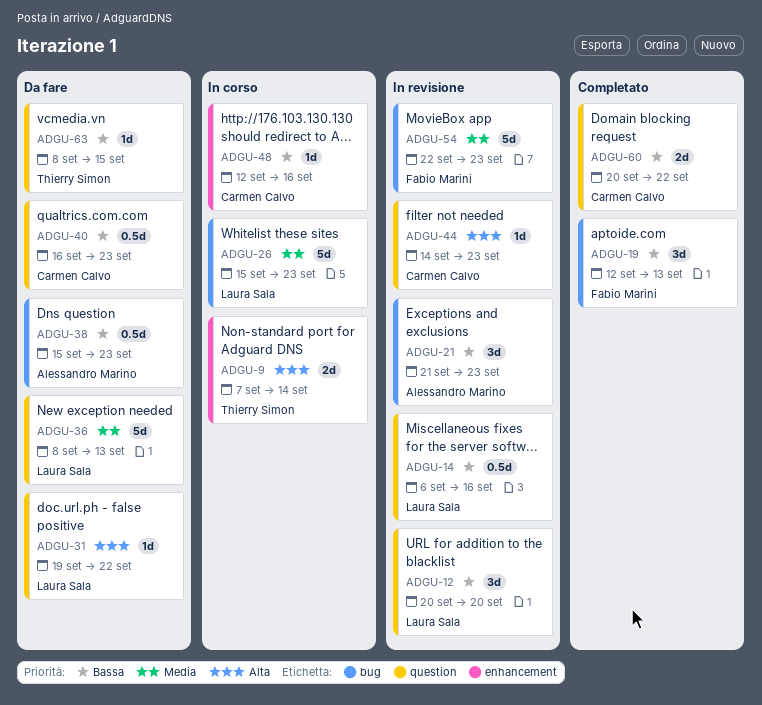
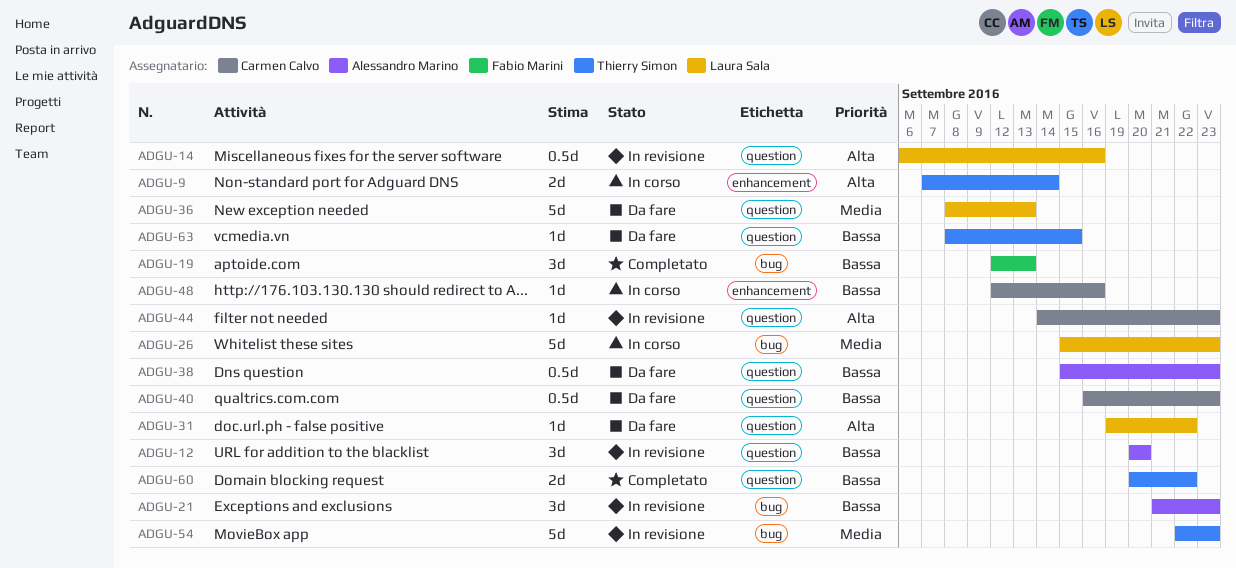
ADGU-12, owner: Laura Sala -> Alessandro Marino
ADGU-14, priority: Bassa -> Alta
ADGU-38, label: bug -> question
ADGU-54, owner: Fabio Marini -> Thierry Simon
ADGU-60, owner: Carmen Calvo -> Thierry Simon

